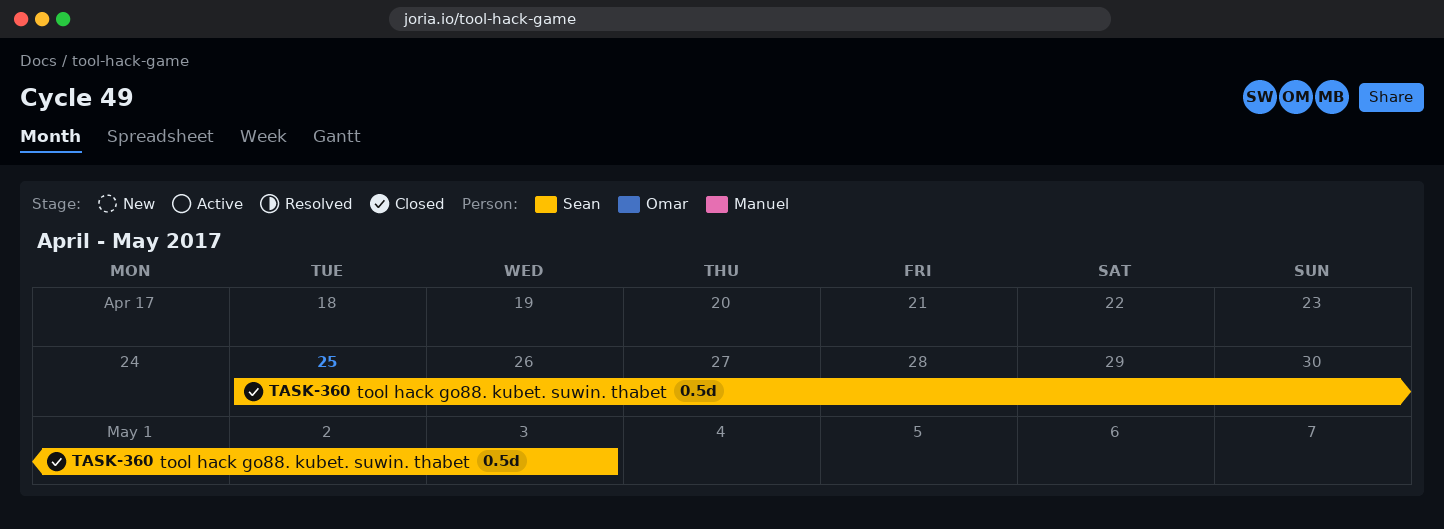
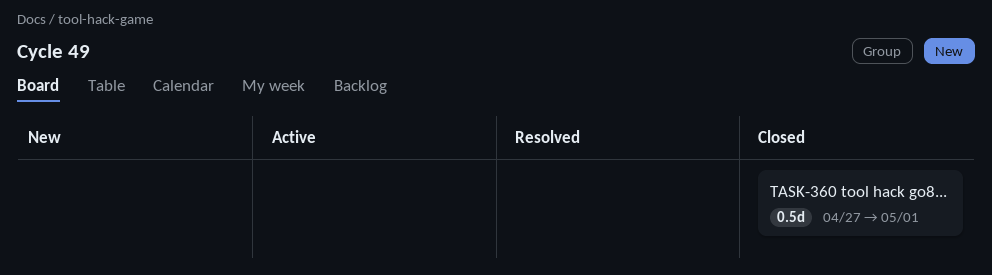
TASK-360, start: Apr 25 -> Apr 27
TASK-360, due: May 3 -> May 1

